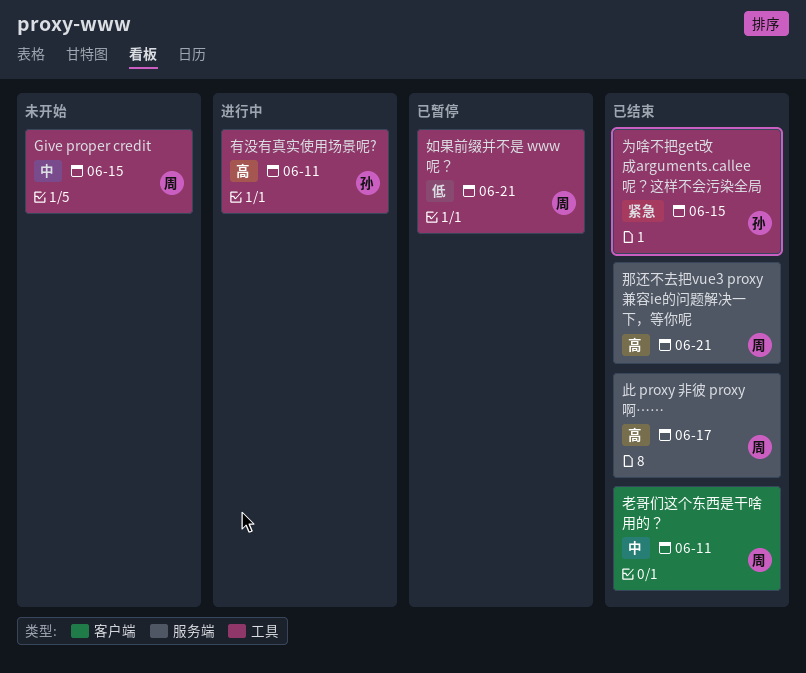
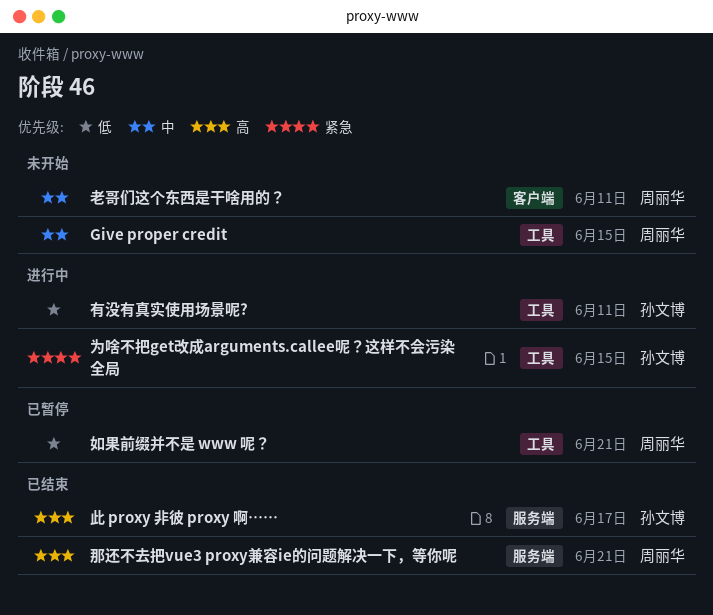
为啥不把get改成arguments.callee呢？这样不会污染全局, status: 已结束 -> 进行中
有没有真实使用场景呢?, priority: 高 -> 低
此 proxy 非彼 proxy 啊……, owner: 周丽华 -> 孙文博
老哥们这个东西是干啥用的？, status: 已结束 -> 未开始

